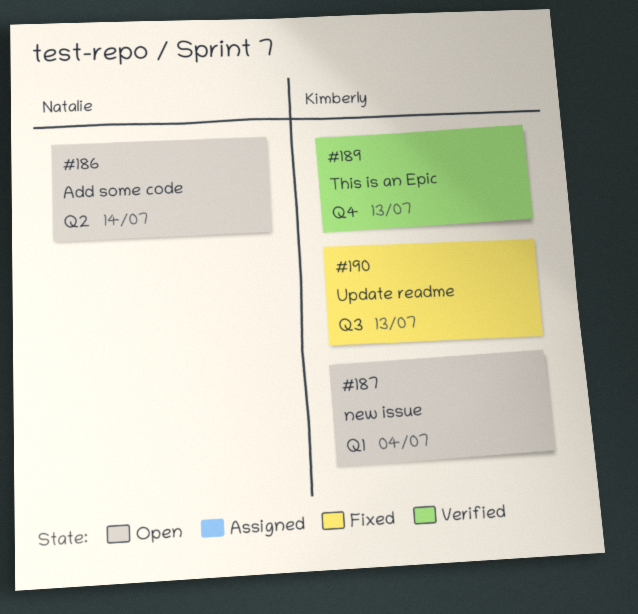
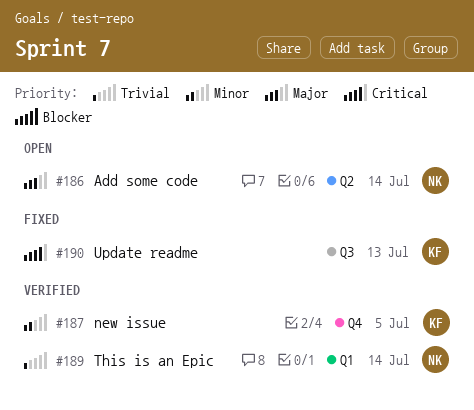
#187, status: Open -> Verified
#187, label: Q1 -> Q4
#187, due: Jul 4 -> Jul 5
#189, owner: Kimberly -> Natalie
#189, label: Q4 -> Q1
#189, due: Jul 13 -> Jul 14

